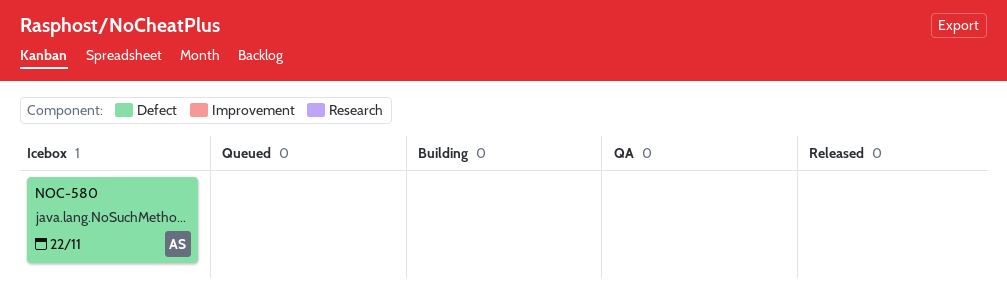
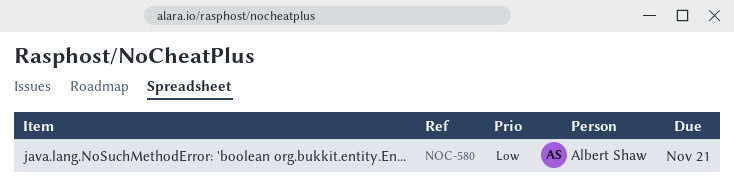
NOC-580, due: Nov 22 -> Nov 21

